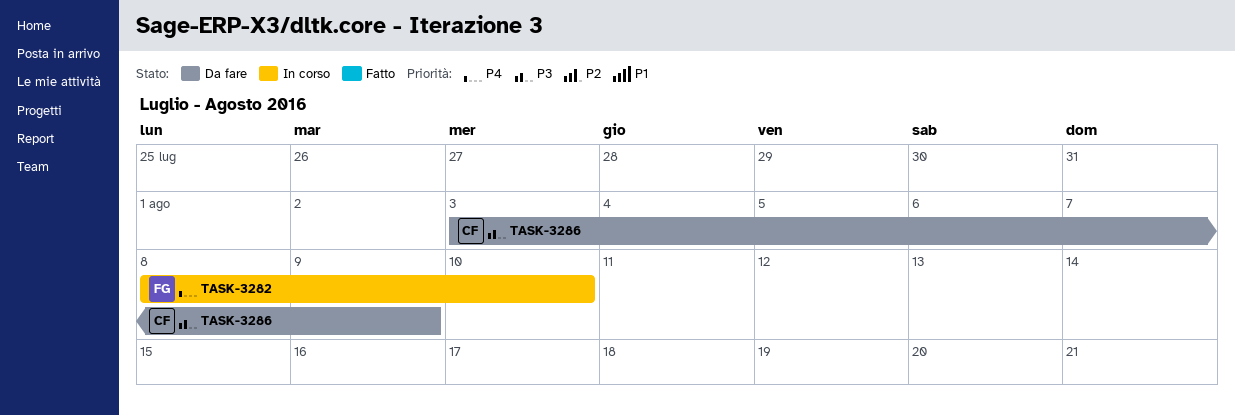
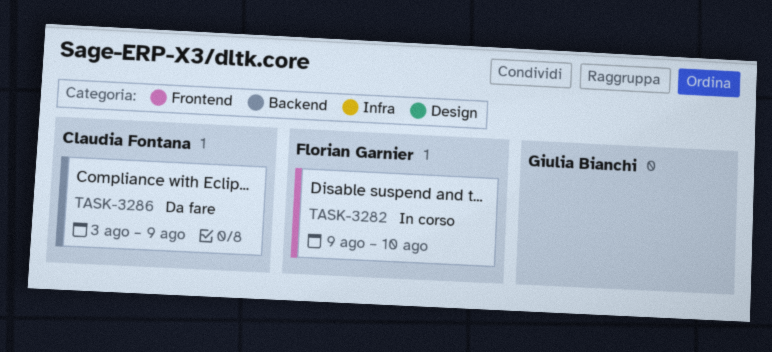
TASK-3282, start: Aug 8 -> Aug 9

